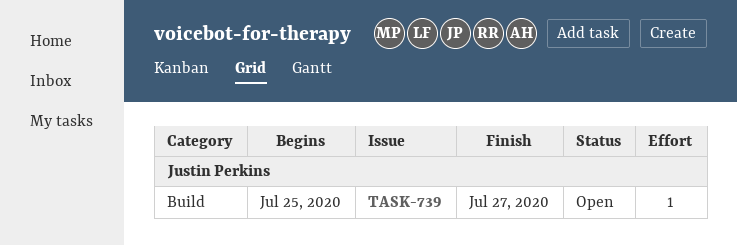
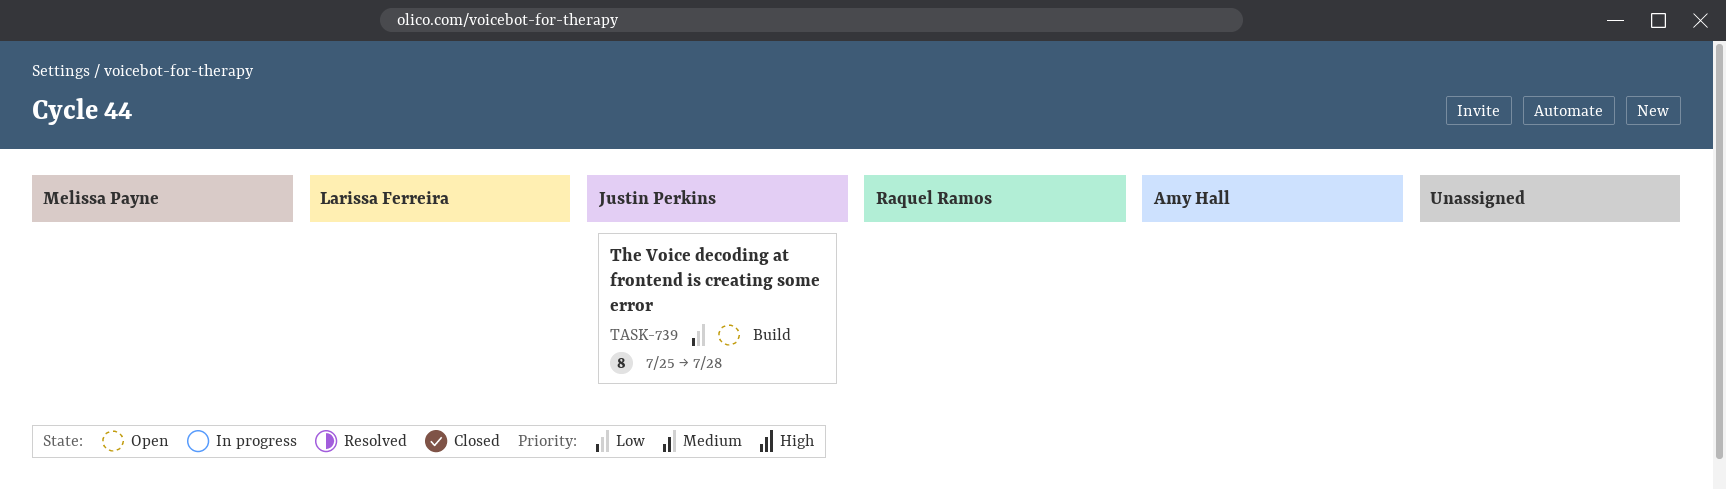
TASK-739, estimate: 1 -> 8
TASK-739, due: Jul 27 -> Jul 28

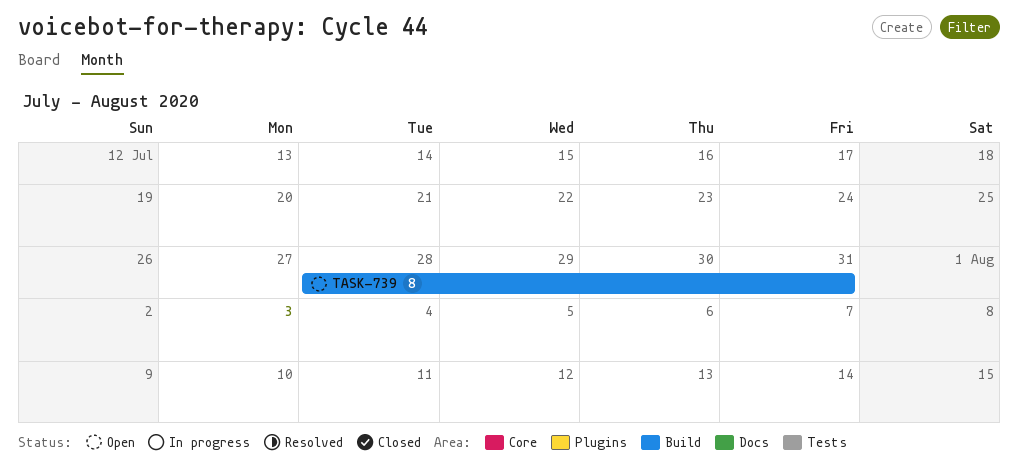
TASK-739, start: Jul 25 -> Jul 28
TASK-739, due: Jul 28 -> Jul 31

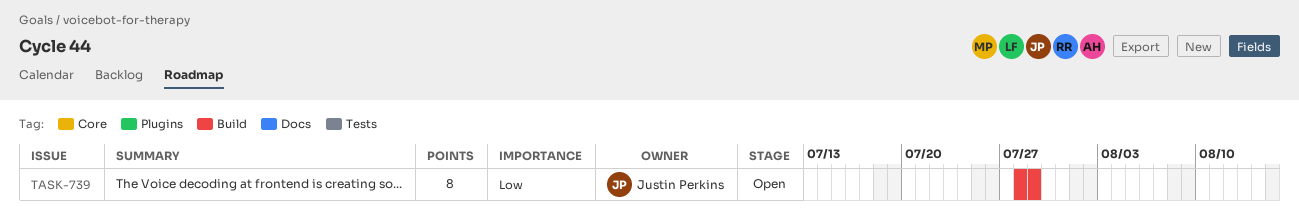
TASK-739, due: Jul 31 -> Jul 29

